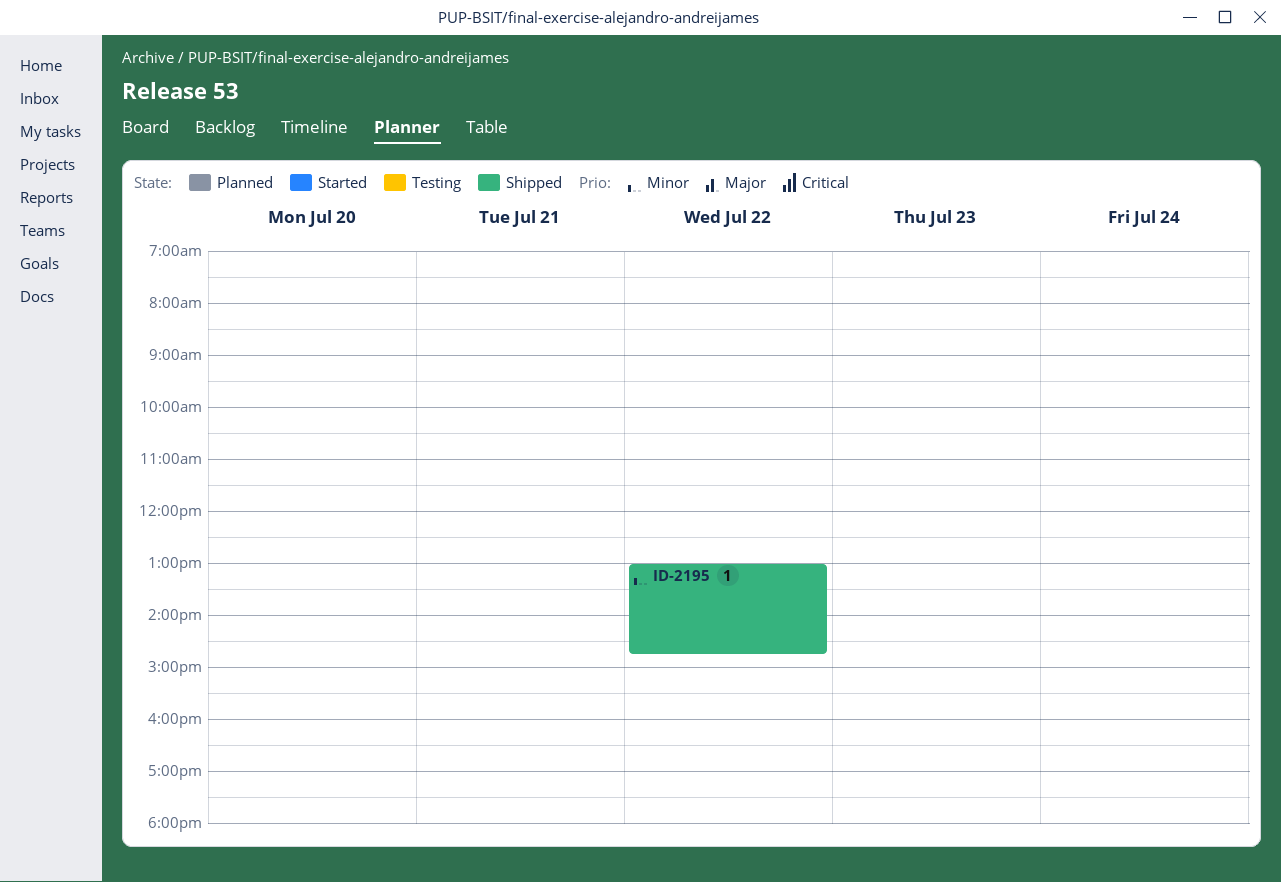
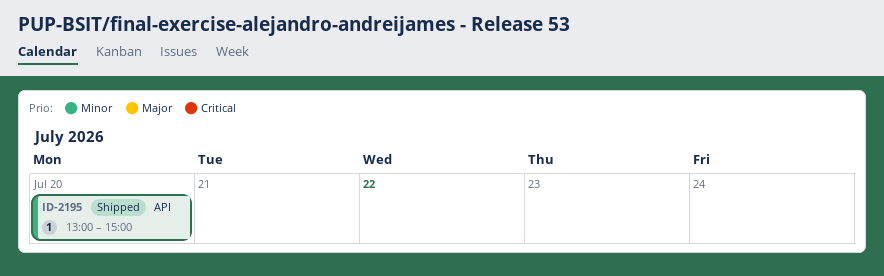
ID-2195, day: Jul 22 -> Jul 20
ID-2195, ends: 14:45 -> 15:00

